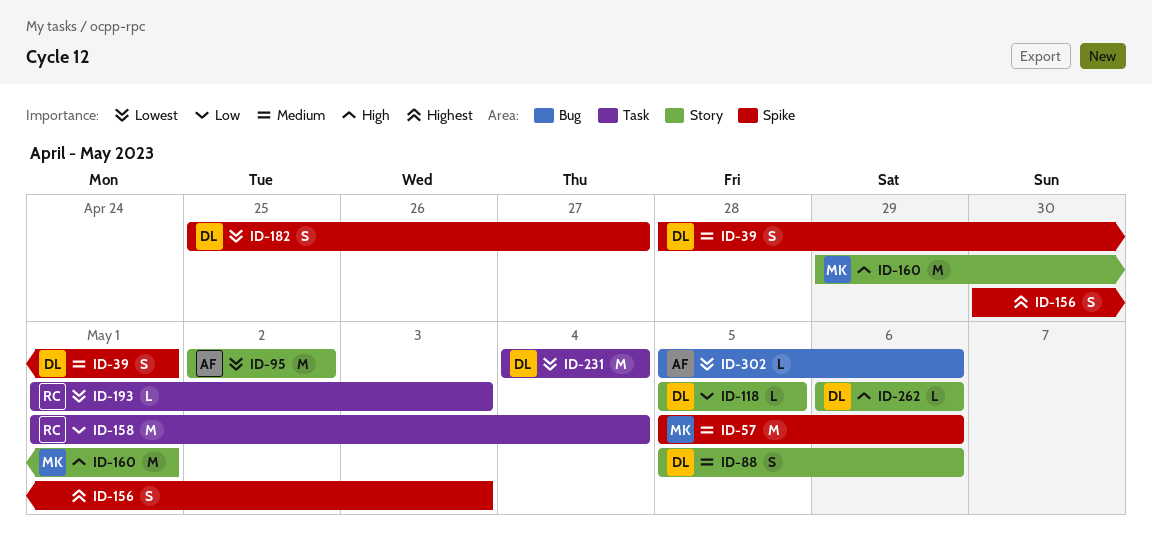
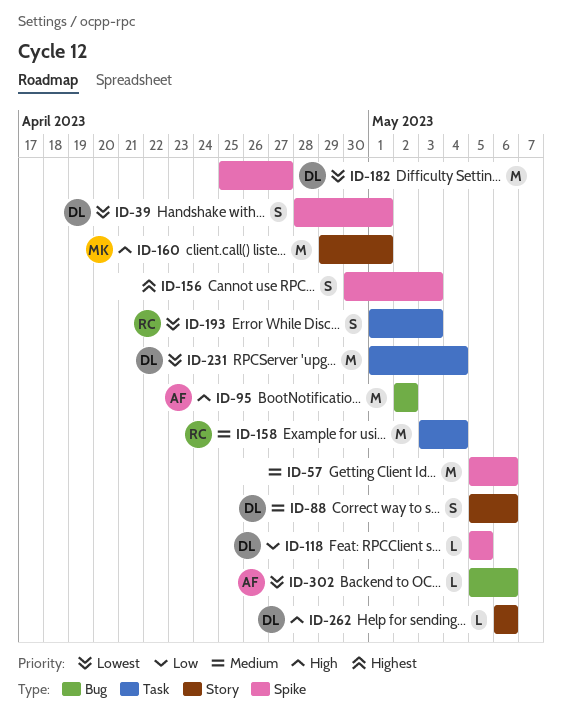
ID-39, priority: Medium -> Lowest
ID-57, owner: MK -> none
ID-95, priority: Lowest -> High
ID-95, label: Story -> Bug
ID-118, label: Story -> Spike
ID-158, priority: Low -> Medium
ID-158, start: May 1 -> May 3
ID-182, estimate: S -> M
ID-193, estimate: L -> S
ID-231, start: May 4 -> May 1

